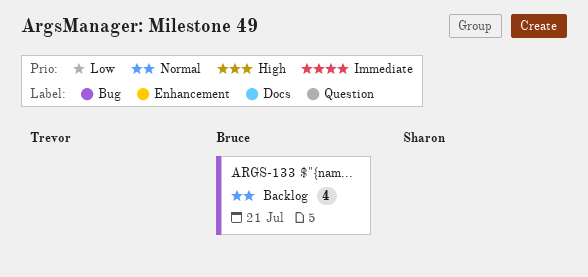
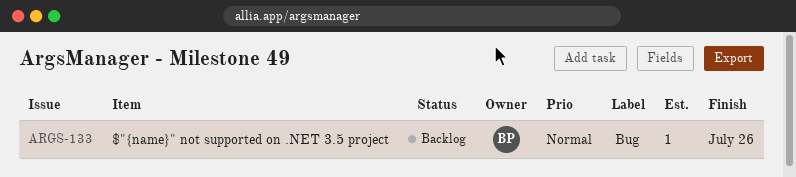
ARGS-133, estimate: 4 -> 1
ARGS-133, due: Jul 21 -> Jul 26

